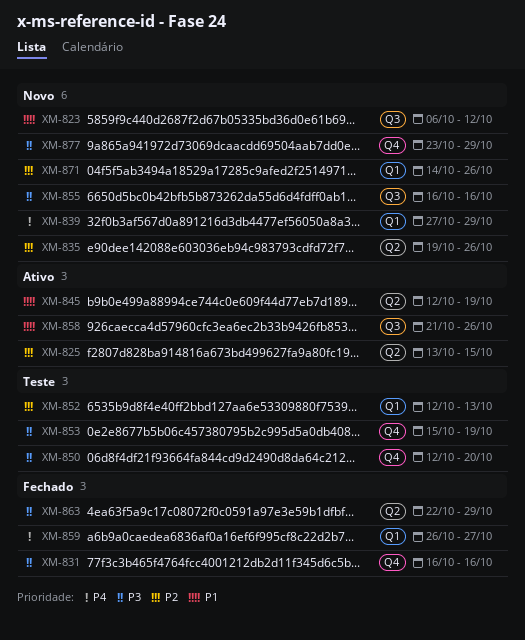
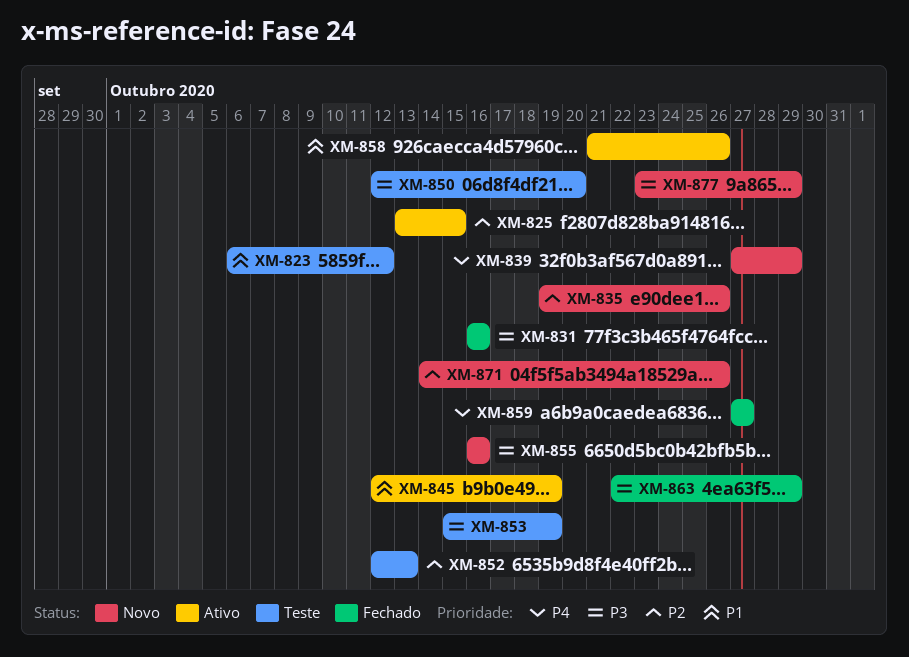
XM-823, status: Novo -> Teste
XM-859, start: Oct 26 -> Oct 27

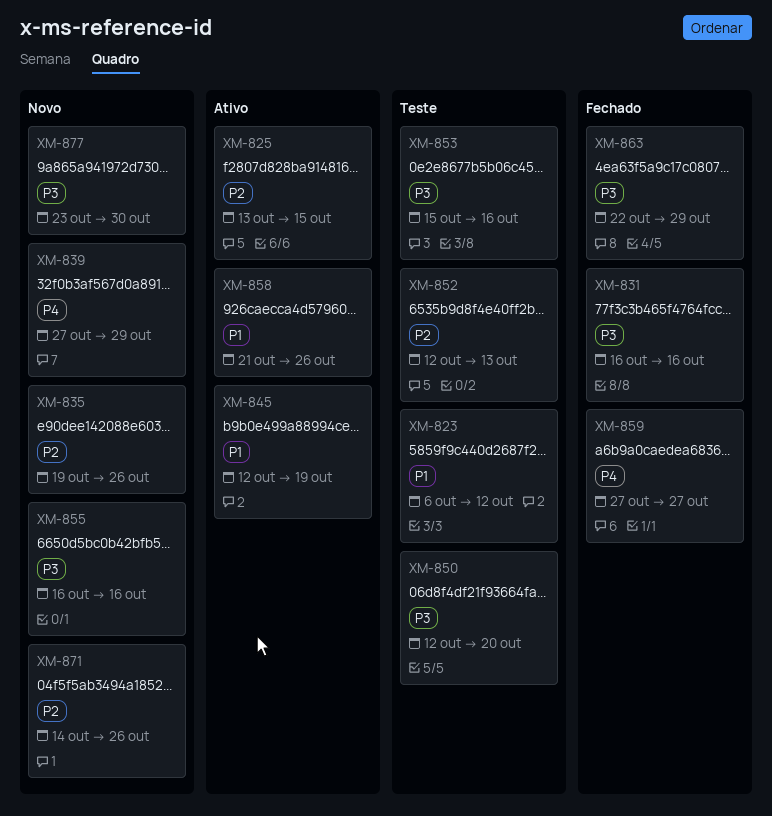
XM-853, due: Oct 19 -> Oct 16
XM-877, due: Oct 29 -> Oct 30

